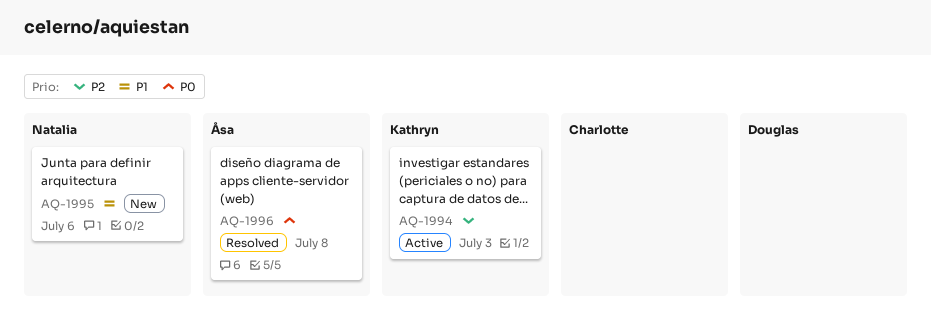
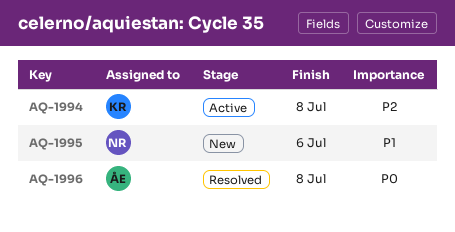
AQ-1994, due: Jul 3 -> Jul 8

